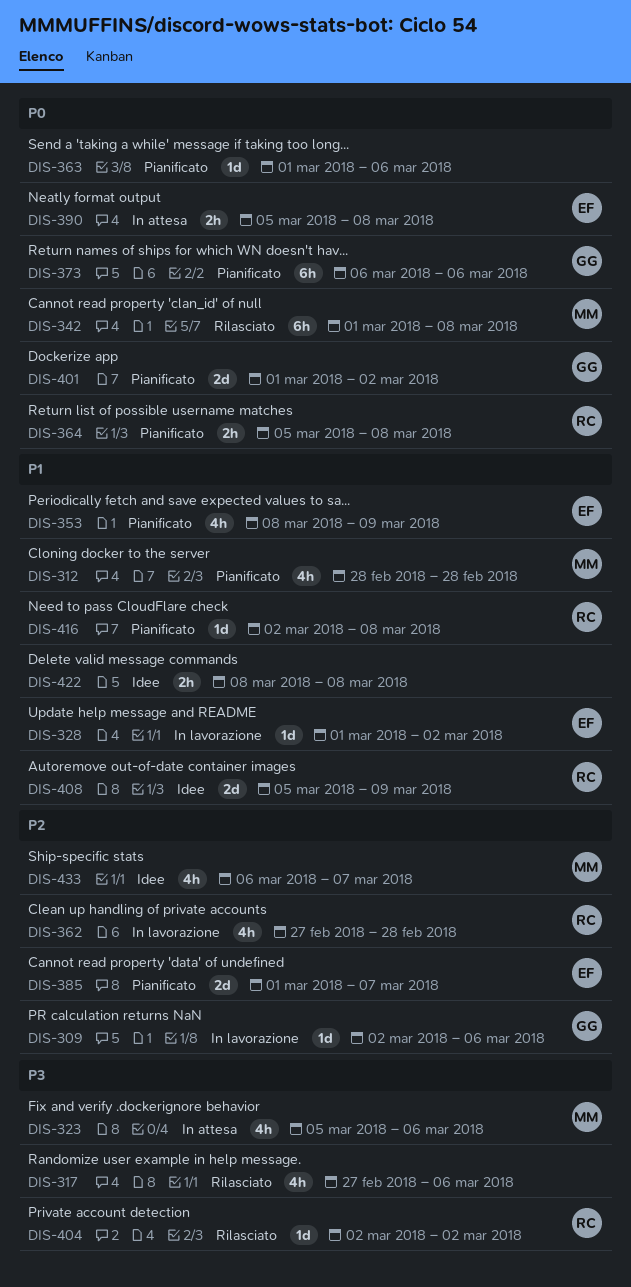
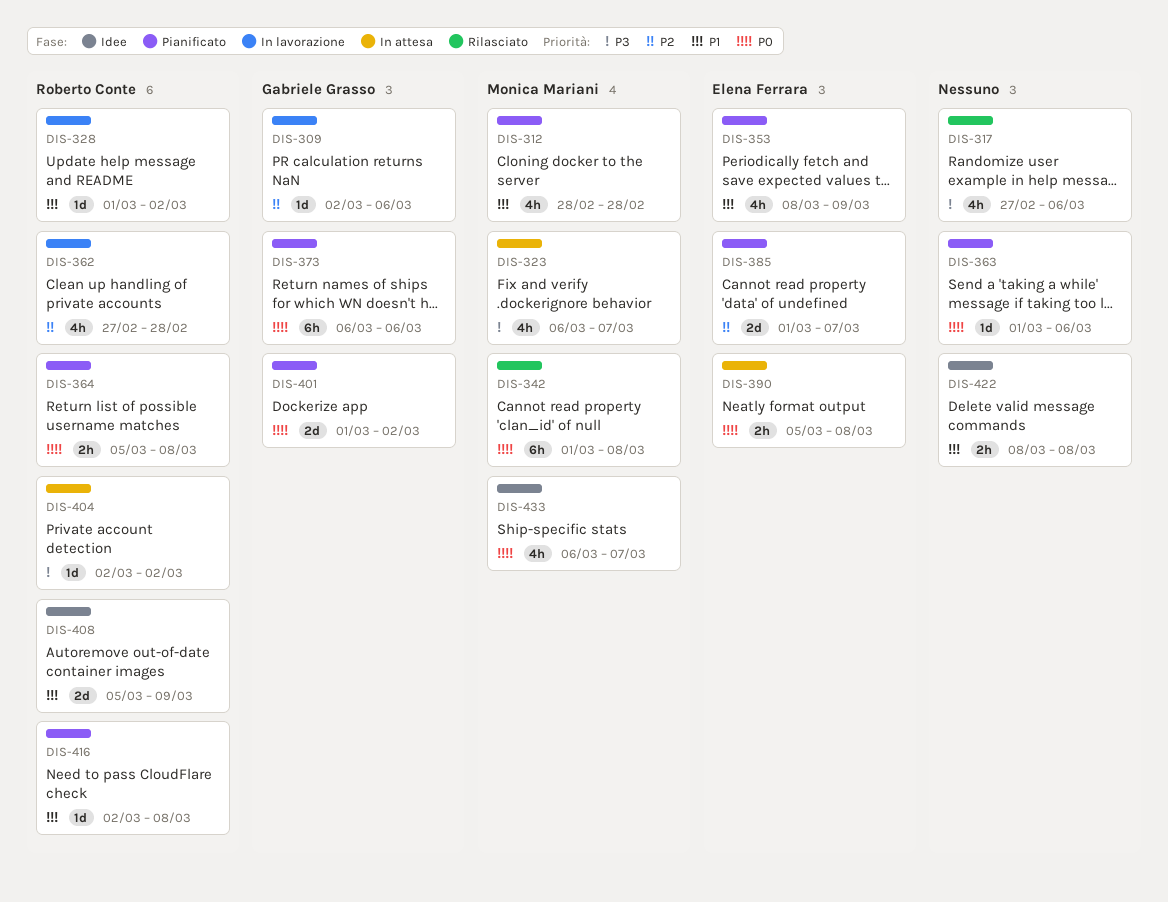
DIS-323, start: Mar 5 -> Mar 6
DIS-323, due: Mar 6 -> Mar 7
DIS-328, owner: Elena Ferrara -> Roberto Conte
DIS-404, status: Rilasciato -> In attesa
DIS-433, priority: P2 -> P0

